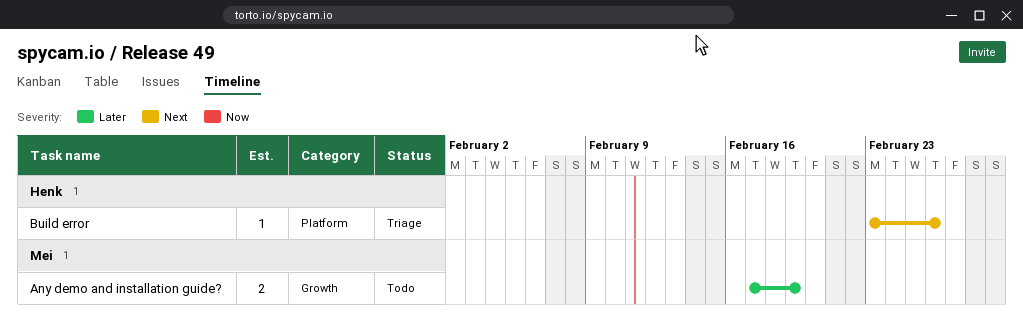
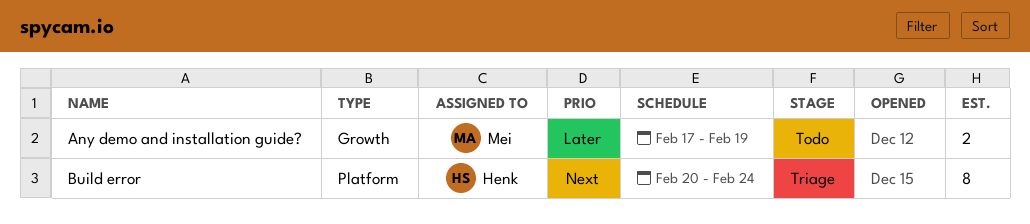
Build error, estimate: 1 -> 8
Build error, start: Feb 23 -> Feb 20
Build error, due: Feb 26 -> Feb 24

